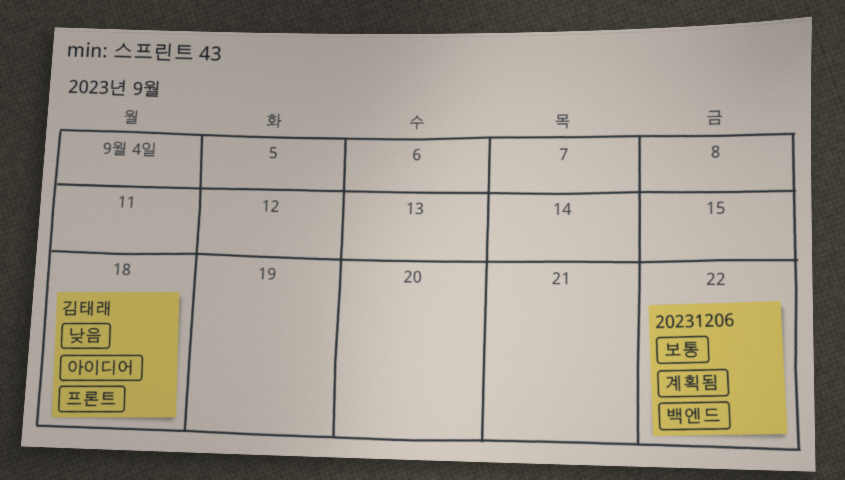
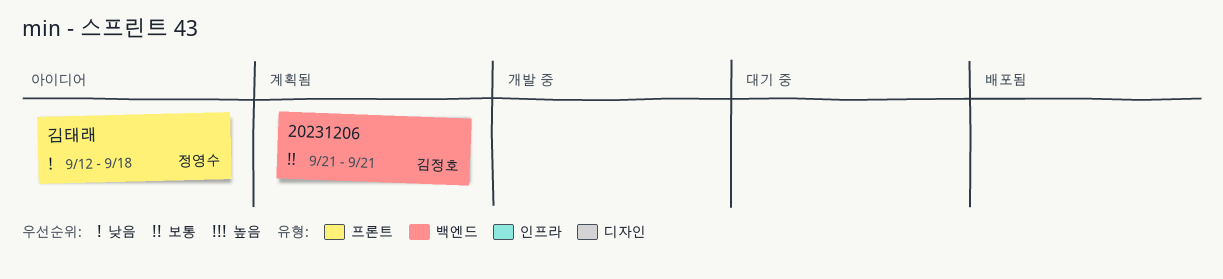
20231206, due: Sep 22 -> Sep 21

